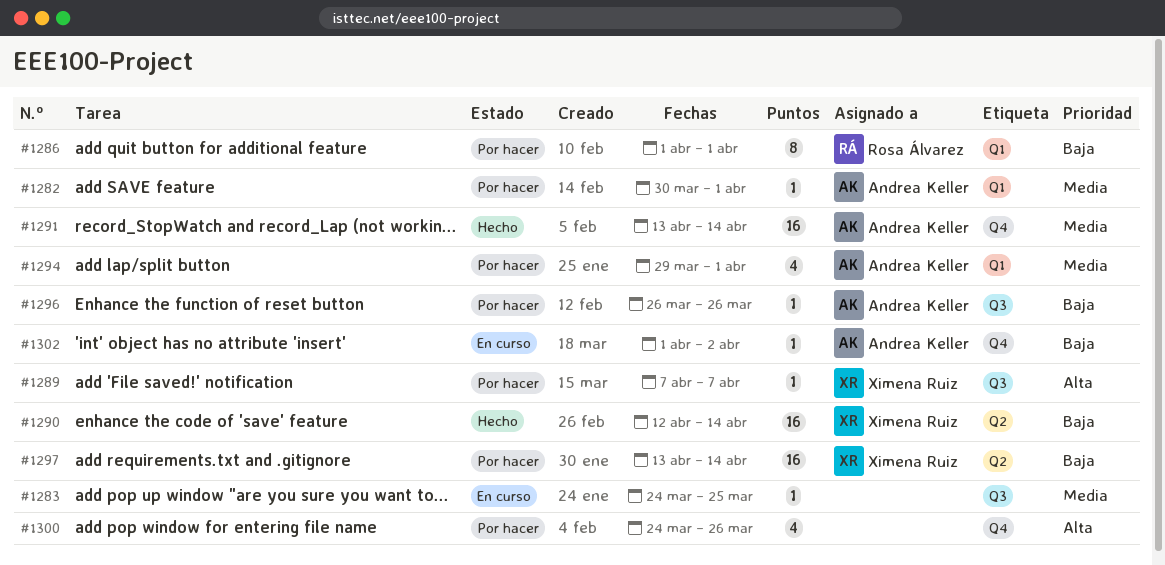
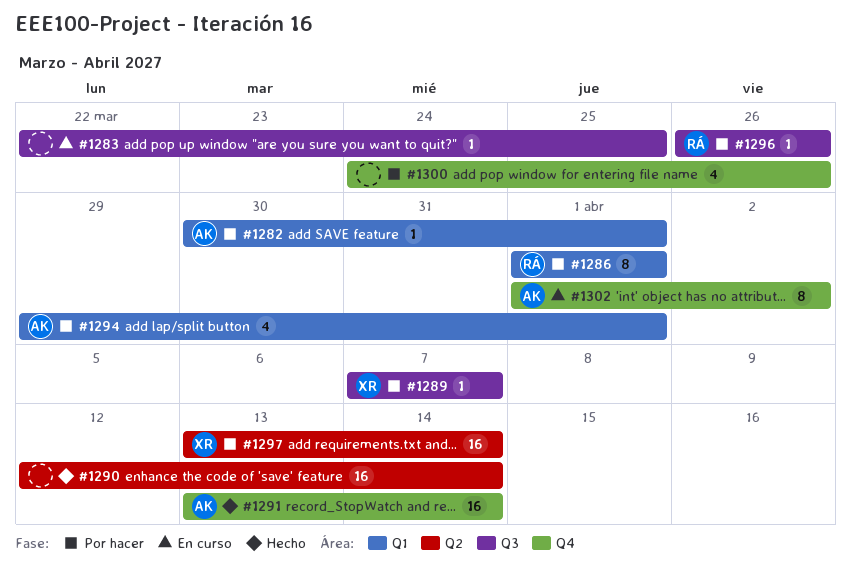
#1283, start: Mar 24 -> Mar 22
#1290, owner: Ximena Ruiz -> none
#1296, owner: Andrea Keller -> Rosa Álvarez
#1302, estimate: 1 -> 8

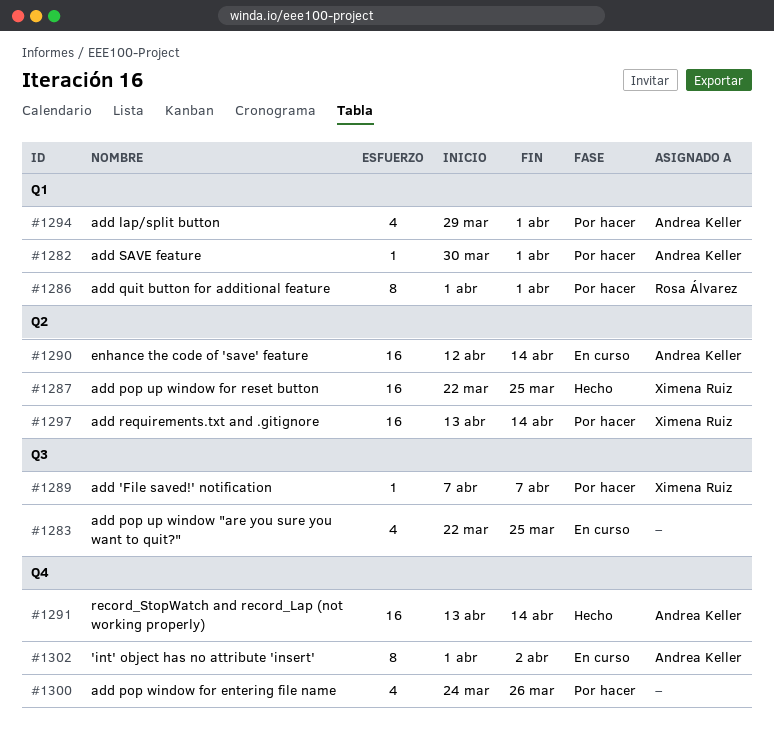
#1283, estimate: 1 -> 4
#1287: none -> present
#1290, status: Hecho -> En curso
#1290, owner: none -> Andrea Keller
#1296: present -> none

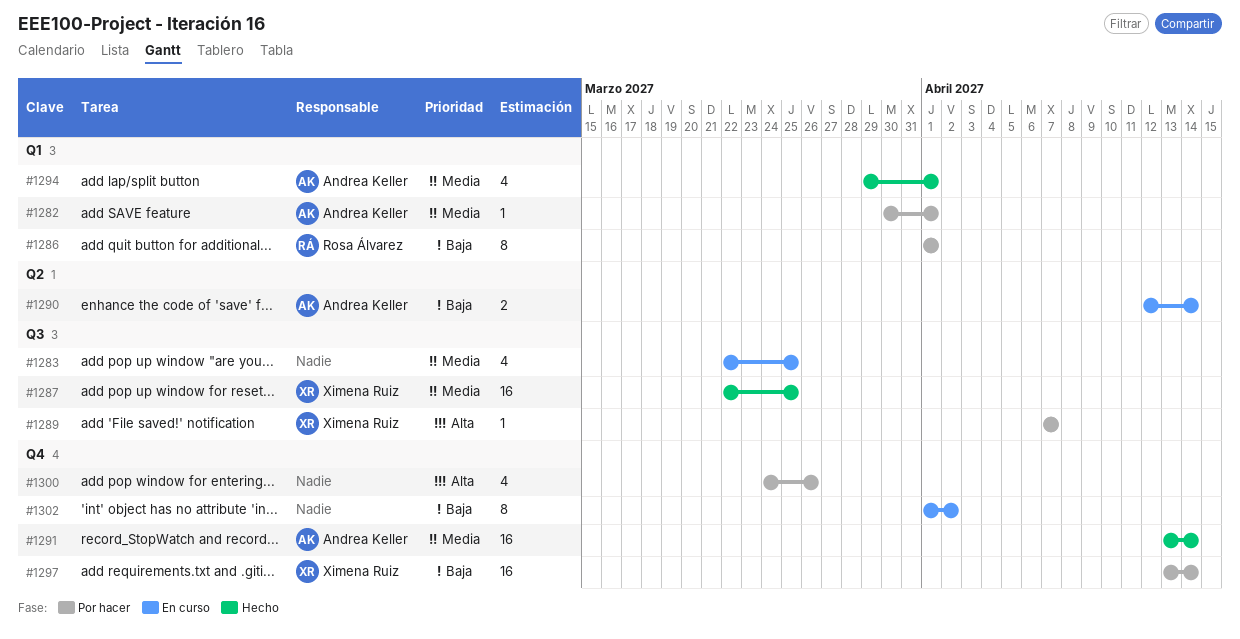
#1287, label: Q2 -> Q3
#1290, estimate: 16 -> 2
#1294, status: Por hacer -> Hecho
#1297, label: Q2 -> Q4
#1302, owner: Andrea Keller -> none

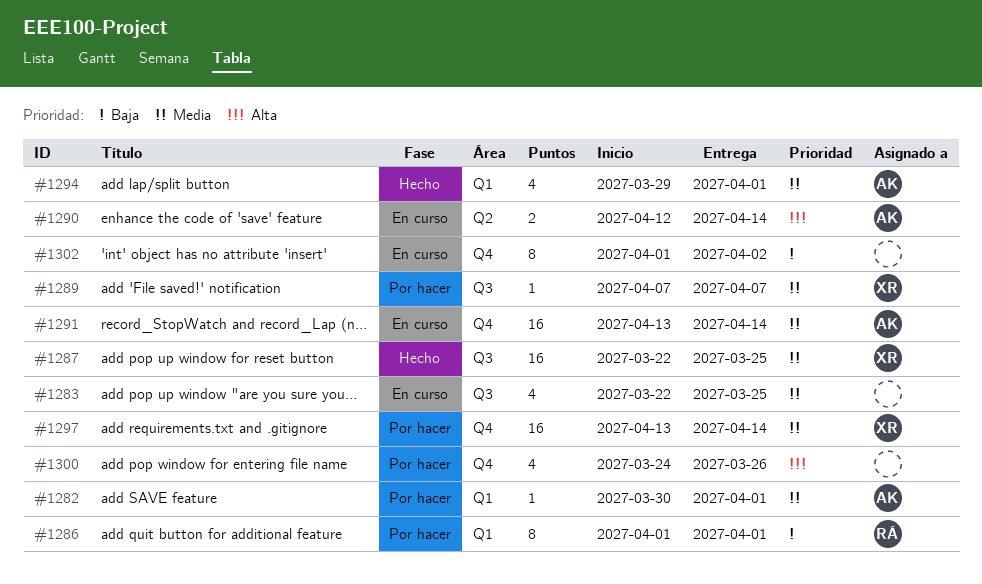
#1289, priority: Alta -> Media
#1290, priority: Baja -> Alta
#1291, status: Hecho -> En curso
#1297, priority: Baja -> Media

